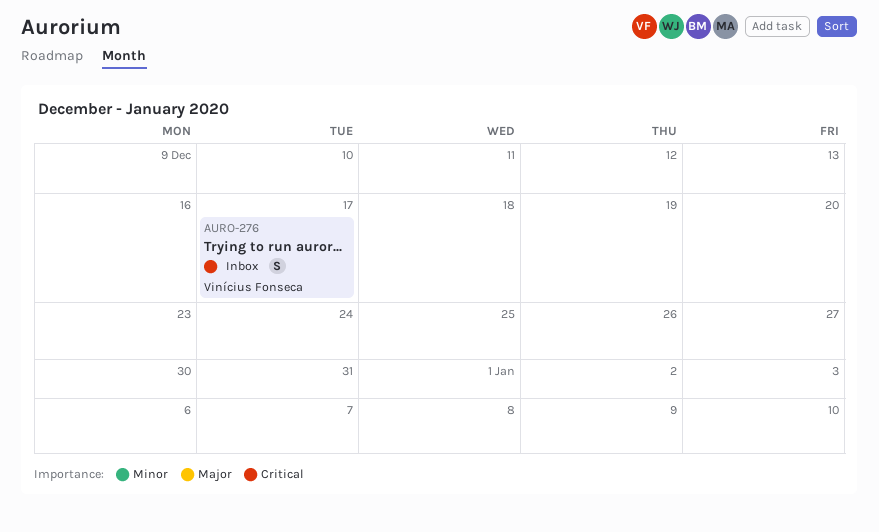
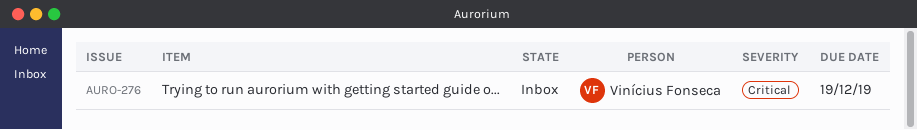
AURO-276, due: Dec 17 -> Dec 19

